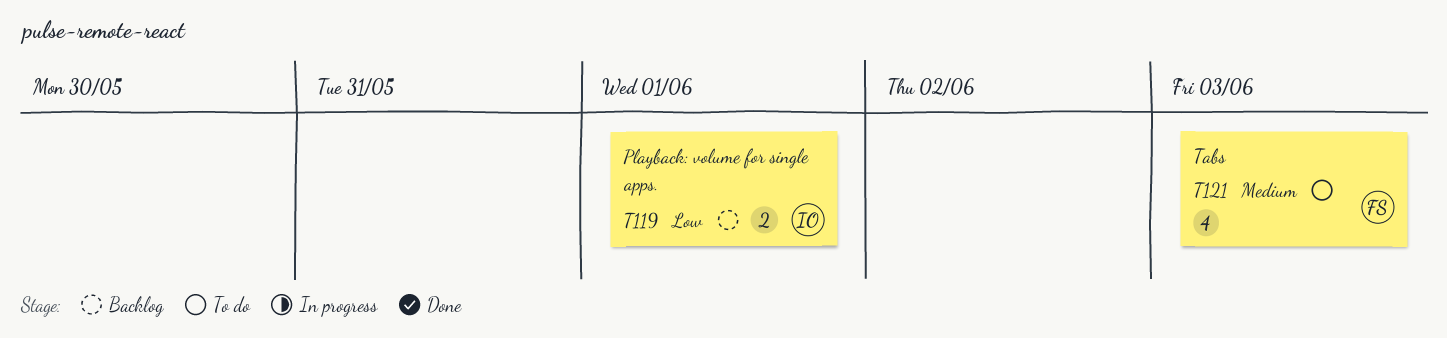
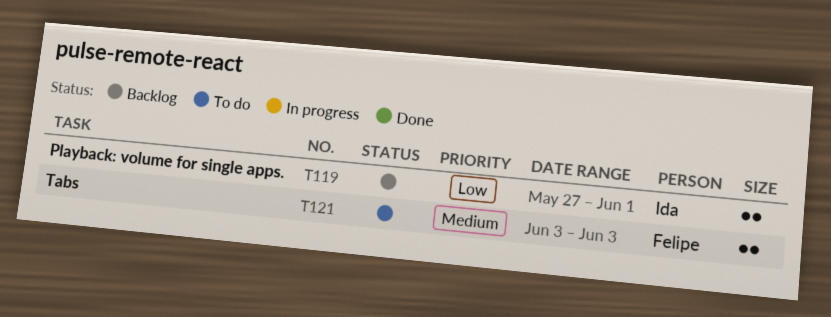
T121, estimate: 4 -> 2

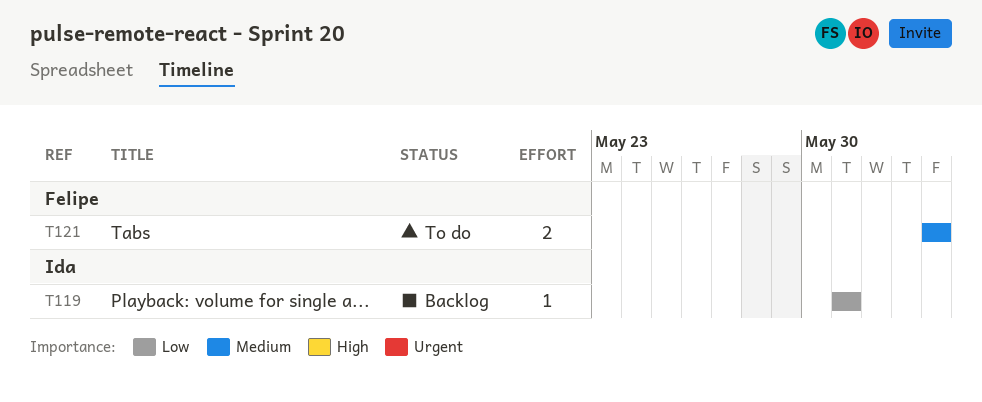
T119, estimate: 2 -> 1
T119, start: May 27 -> May 31
T119, due: Jun 1 -> May 31

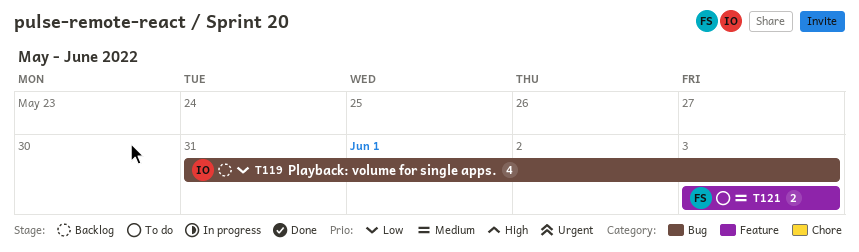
T119, estimate: 1 -> 4
T119, due: May 31 -> Jun 3

